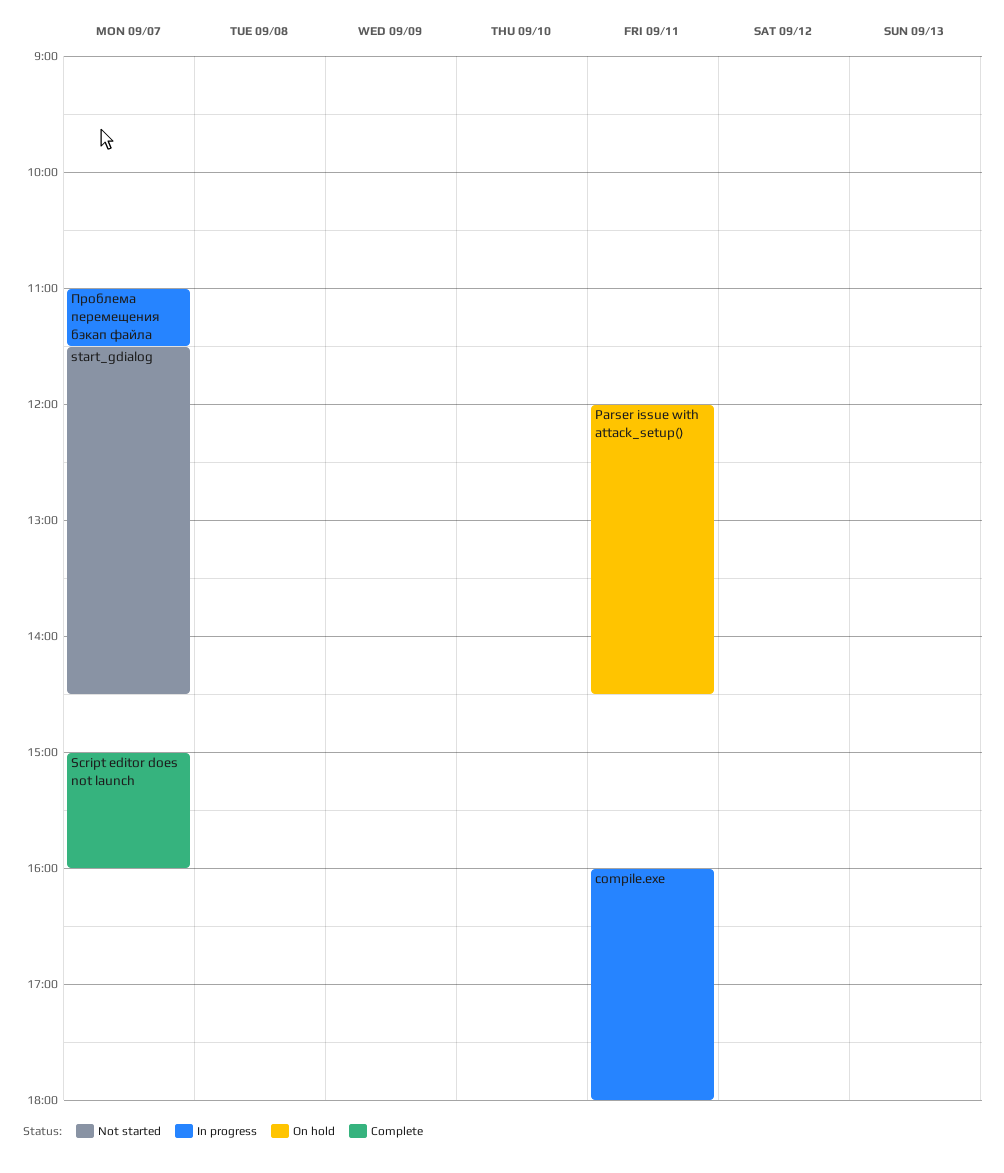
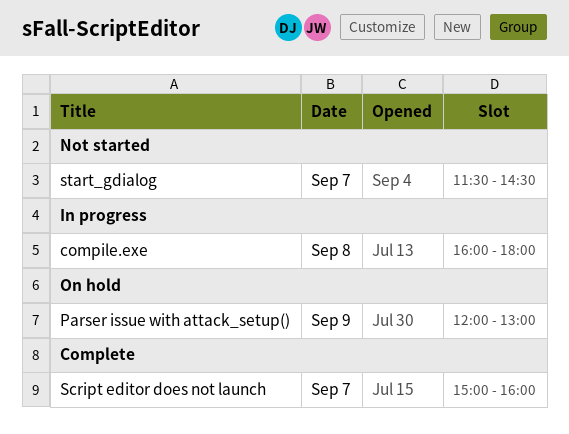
compile.exe, day: Sep 11 -> Sep 8
Parser issue with attack_setup(), day: Sep 11 -> Sep 9
Parser issue with attack_setup(), ends: 14:30 -> 13:00
Проблема перемещения бэкап файла: present -> none

